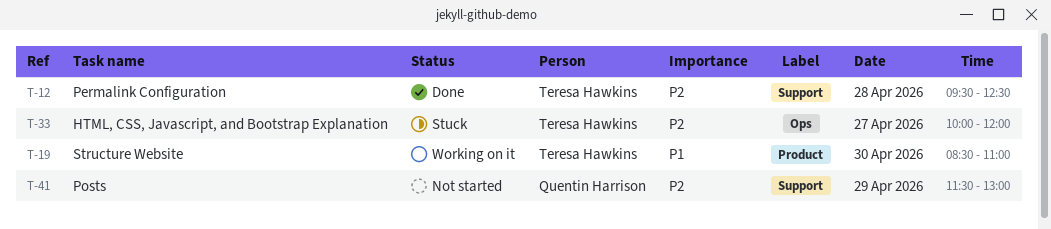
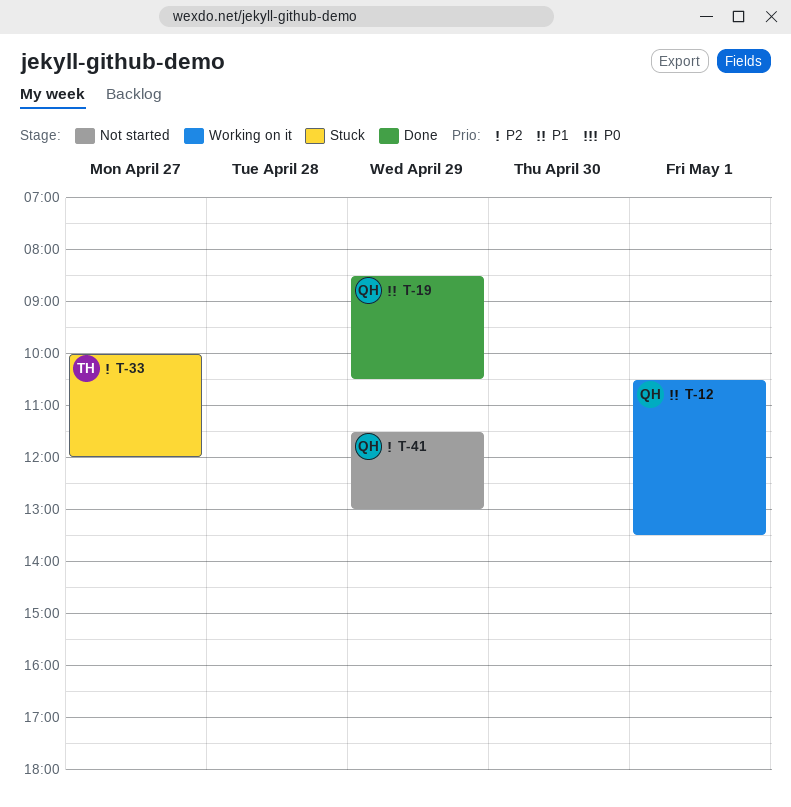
T-12, status: Done -> Working on it
T-12, owner: Teresa Hawkins -> Quentin Harrison
T-12, priority: P2 -> P1
T-12, day: Apr 28 -> May 1
T-12, begins: 09:30 -> 10:30
T-12, ends: 12:30 -> 13:30
T-19, status: Working on it -> Done
T-19, owner: Teresa Hawkins -> Quentin Harrison
T-19, day: Apr 30 -> Apr 29
T-19, ends: 11:00 -> 10:30

